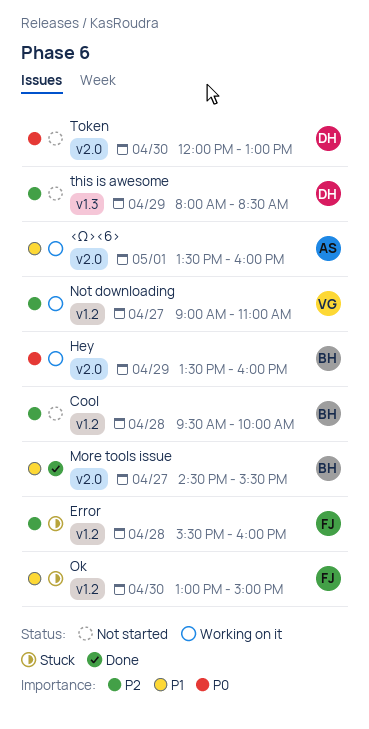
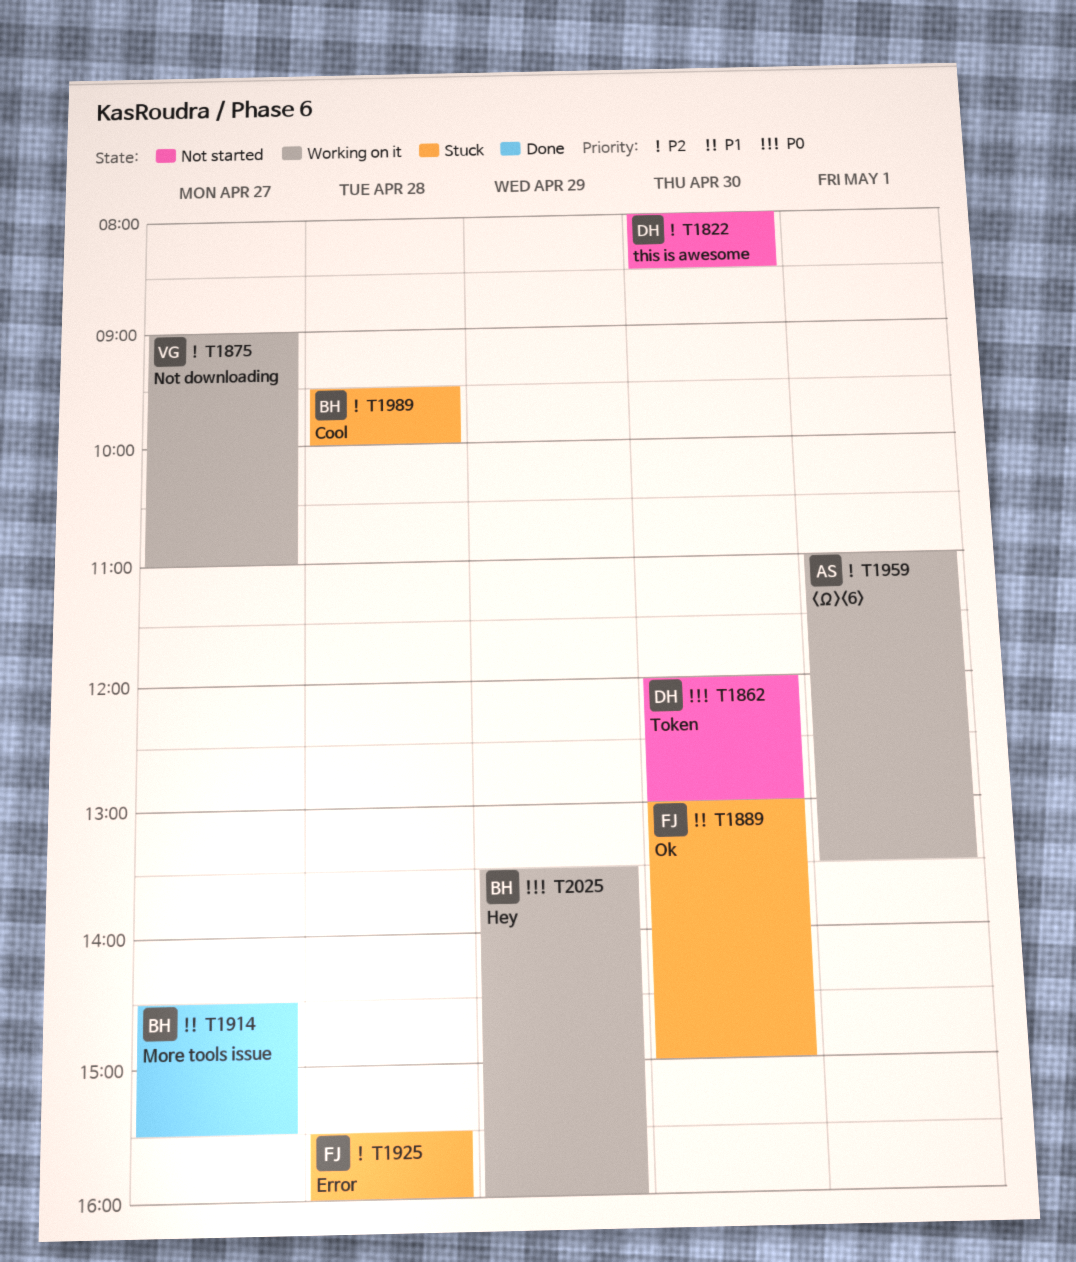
<Ω><6>, priority: P1 -> P2
<Ω><6>, begins: 13:30 -> 11:00
<Ω><6>, ends: 16:00 -> 13:30
Cool, status: Not started -> Stuck
this is awesome, day: Apr 29 -> Apr 30

